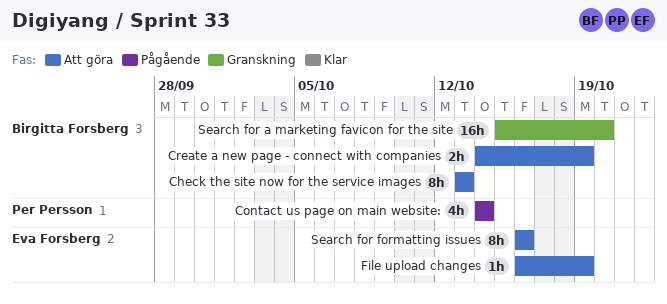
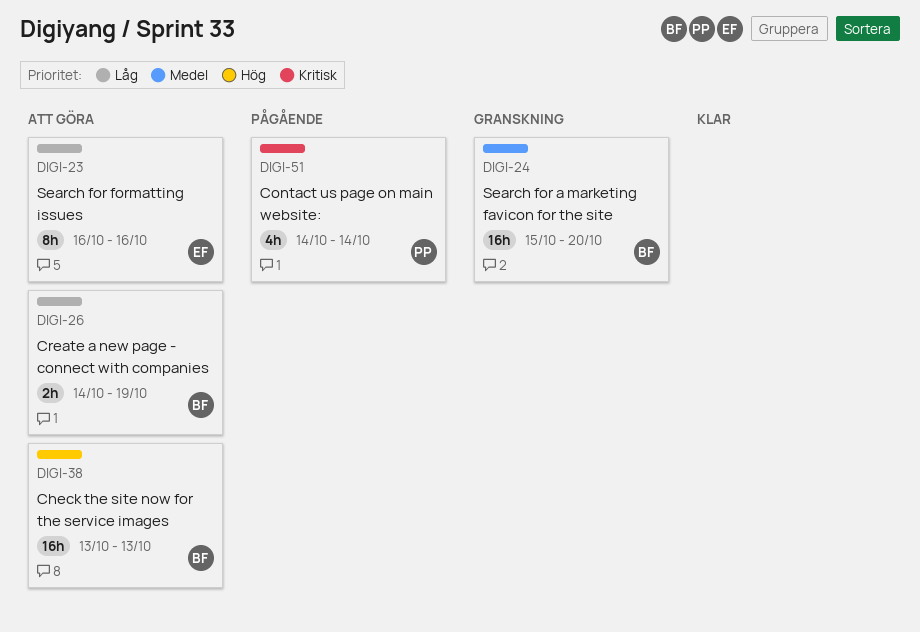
Check the site now for the service images, estimate: 8h -> 16h
File upload changes: present -> none

